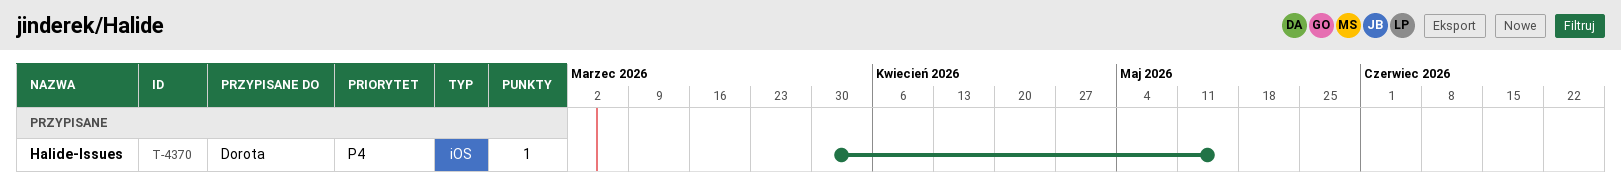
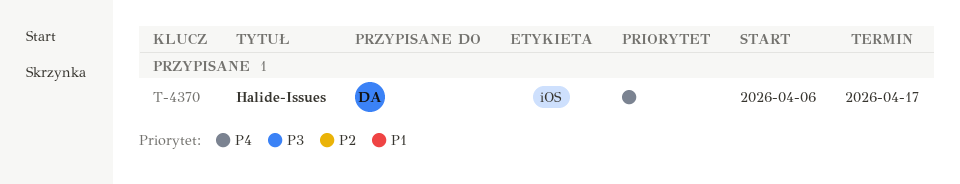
T-4370, start: Mar 30 -> Apr 6
T-4370, due: May 15 -> Apr 17

